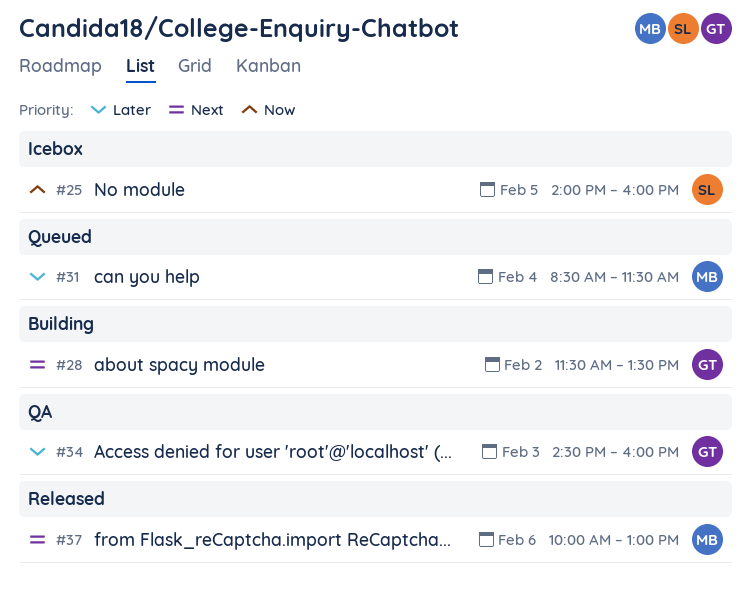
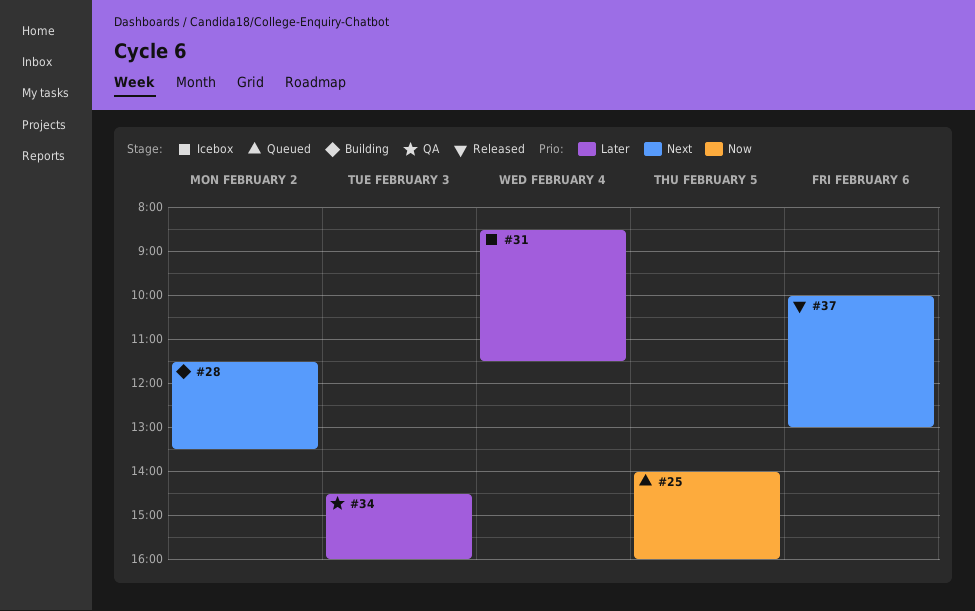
#25, status: Icebox -> Queued
#31, status: Queued -> Icebox

